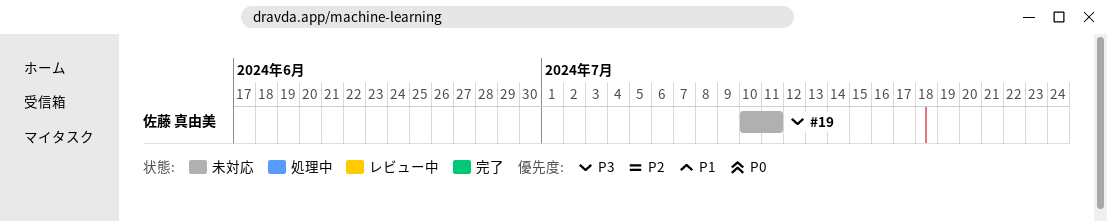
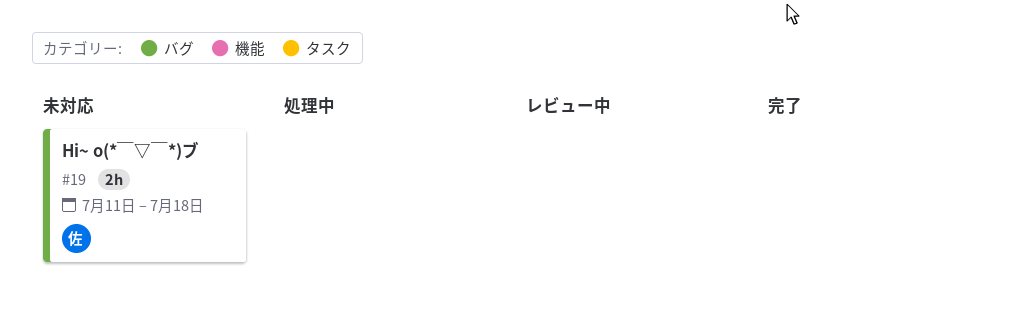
#19, start: Jul 10 -> Jul 11
#19, due: Jul 11 -> Jul 18

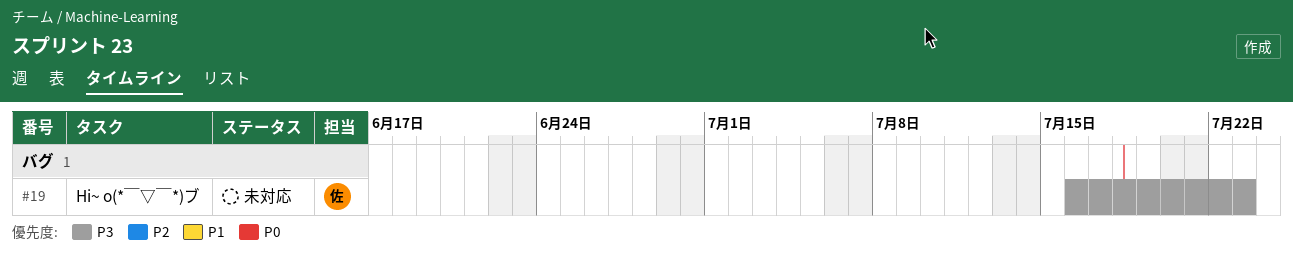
#19, start: Jul 11 -> Jul 16
#19, due: Jul 18 -> Jul 23

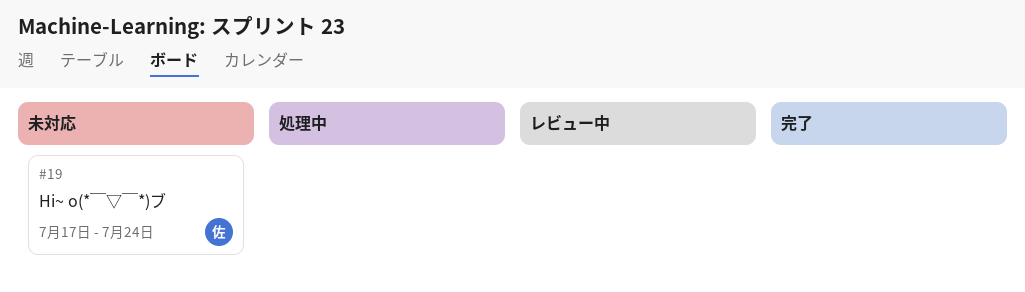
#19, start: Jul 16 -> Jul 17
#19, due: Jul 23 -> Jul 24

